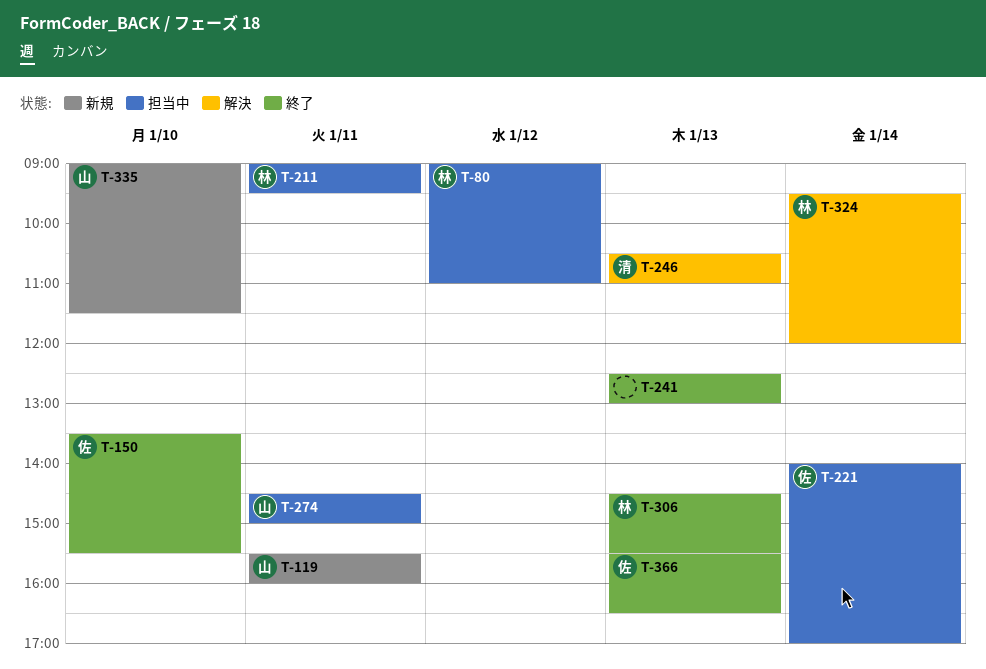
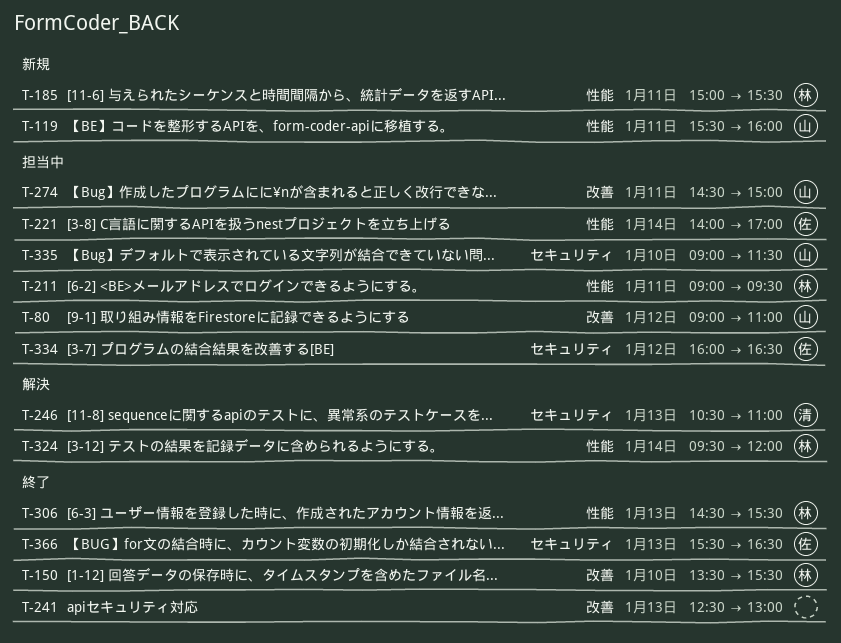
T-80, owner: 林 -> 山
T-150, owner: 佐 -> 林
T-185: none -> present
T-334: none -> present
T-335, status: 新規 -> 担当中

